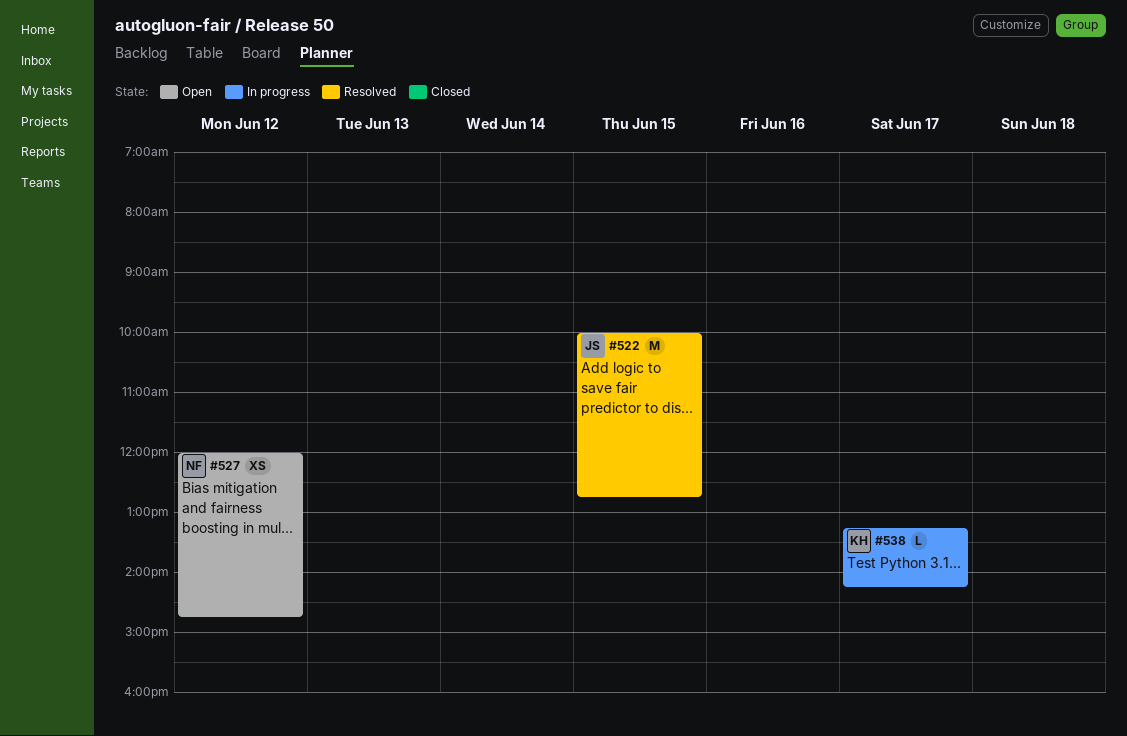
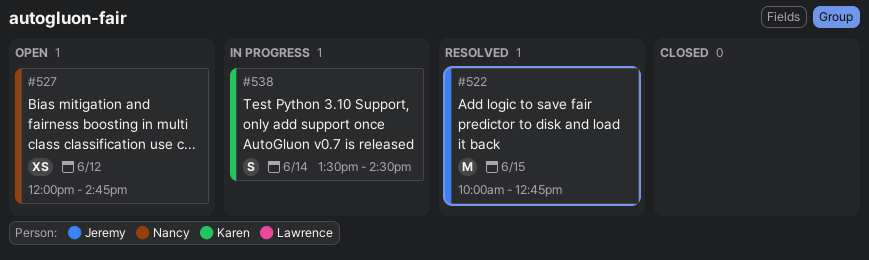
#538, estimate: L -> S
#538, day: Jun 17 -> Jun 14
#538, begins: 13:15 -> 13:30
#538, ends: 14:15 -> 14:30

